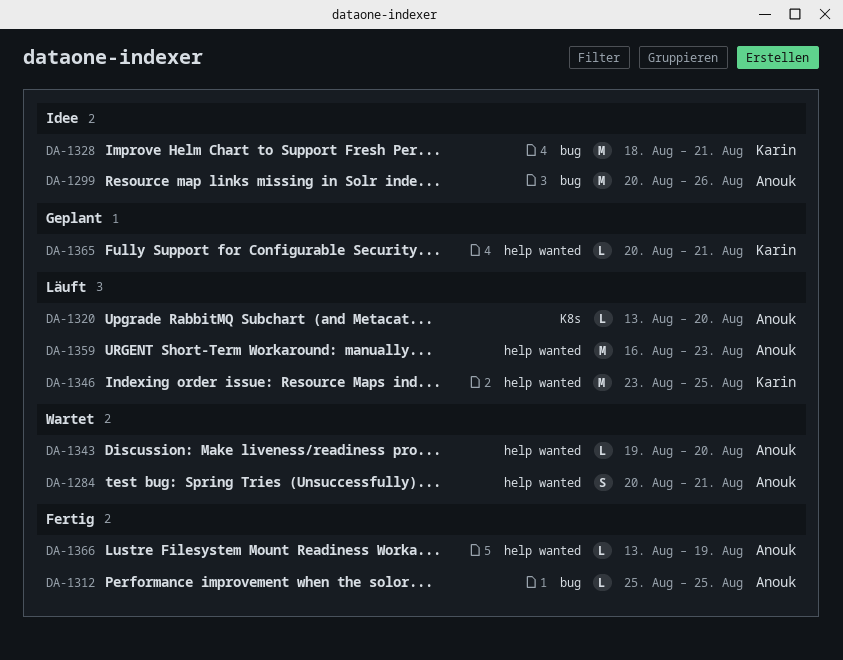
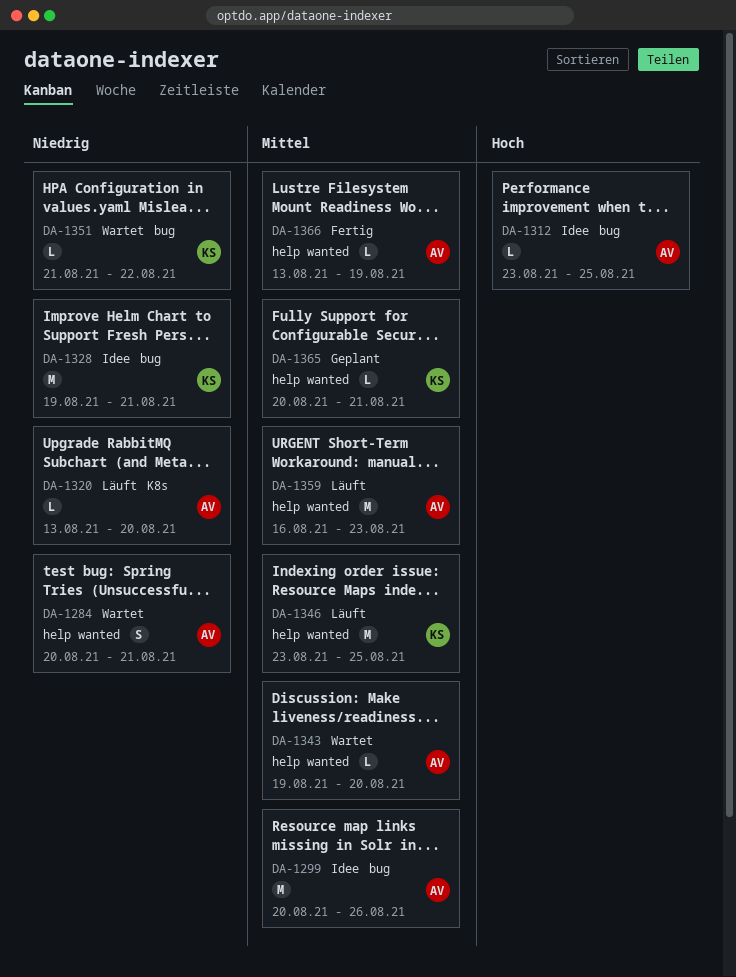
DA-1312, status: Fertig -> Idee
DA-1312, start: Aug 25 -> Aug 23
DA-1328, start: Aug 18 -> Aug 19
DA-1351: none -> present

